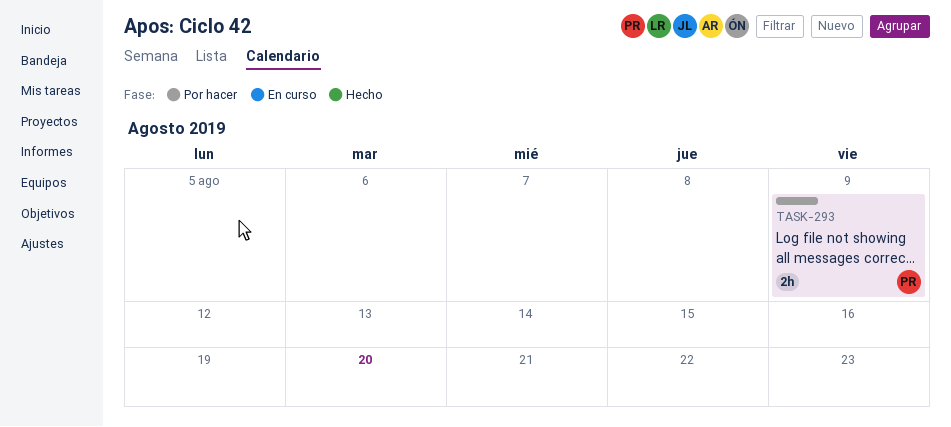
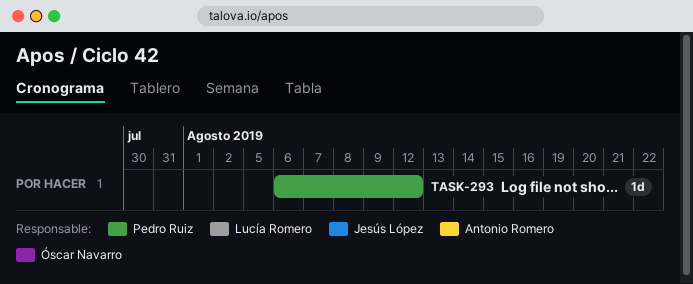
TASK-293, estimate: 2h -> 1d
TASK-293, due: Aug 9 -> Aug 12

